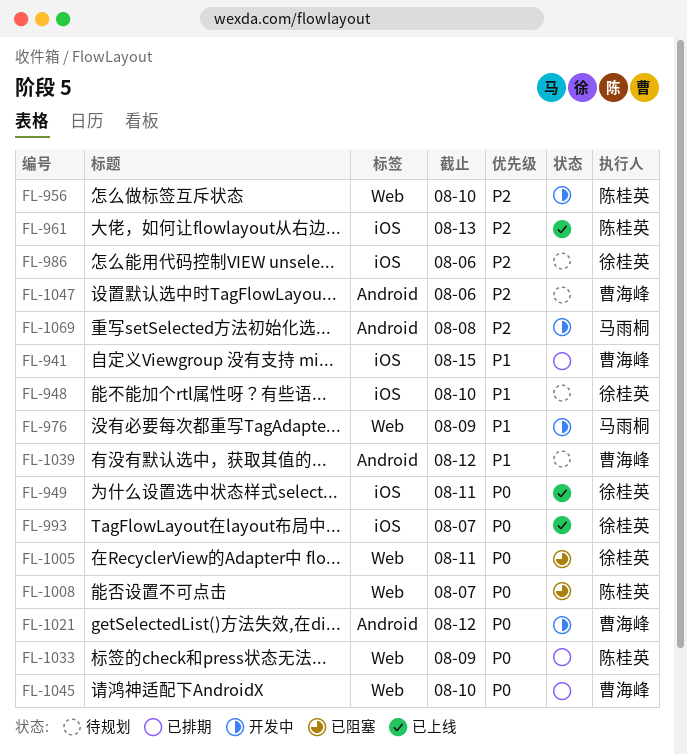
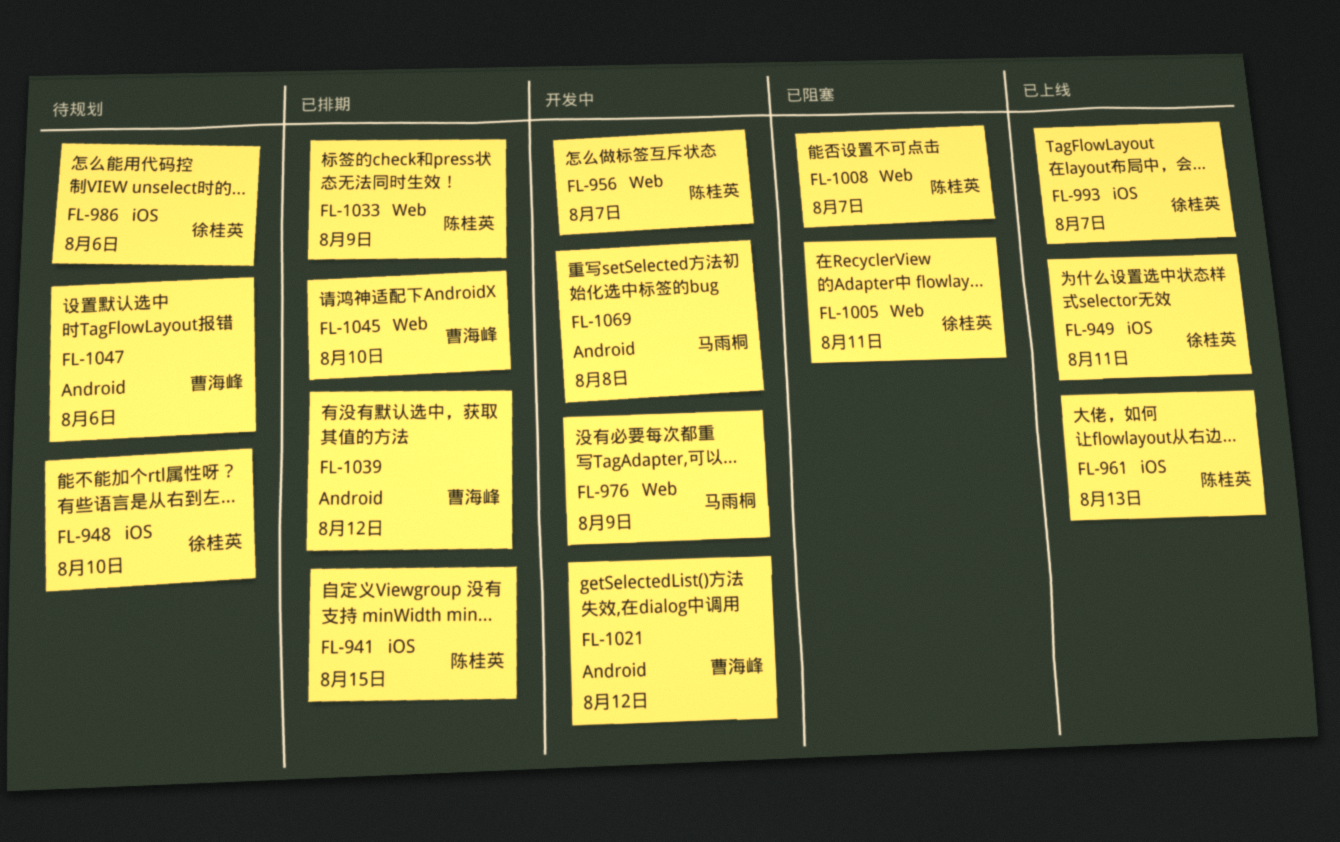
FL-941, owner: 曹海峰 -> 陈桂英
FL-956, due: Aug 10 -> Aug 7
FL-1039, status: 待规划 -> 已排期

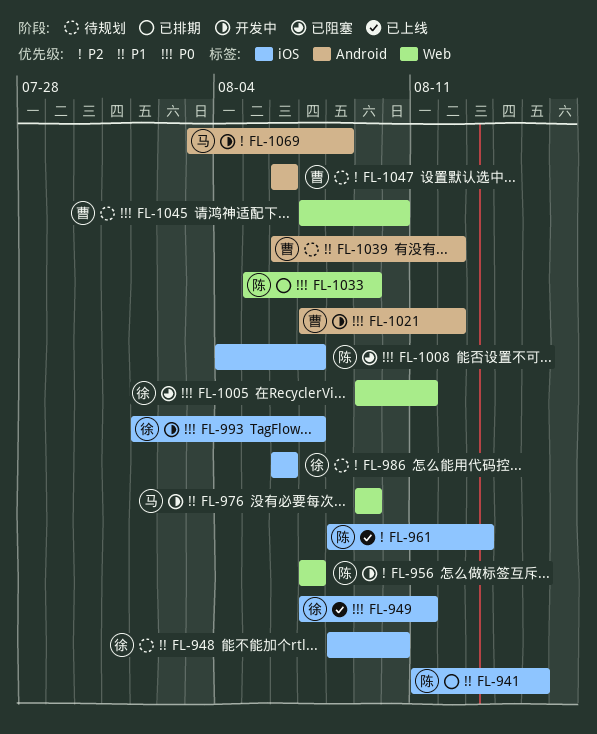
FL-993, status: 已上线 -> 开发中
FL-1008, label: Web -> iOS
FL-1039, status: 已排期 -> 待规划
FL-1045, status: 已排期 -> 待规划

